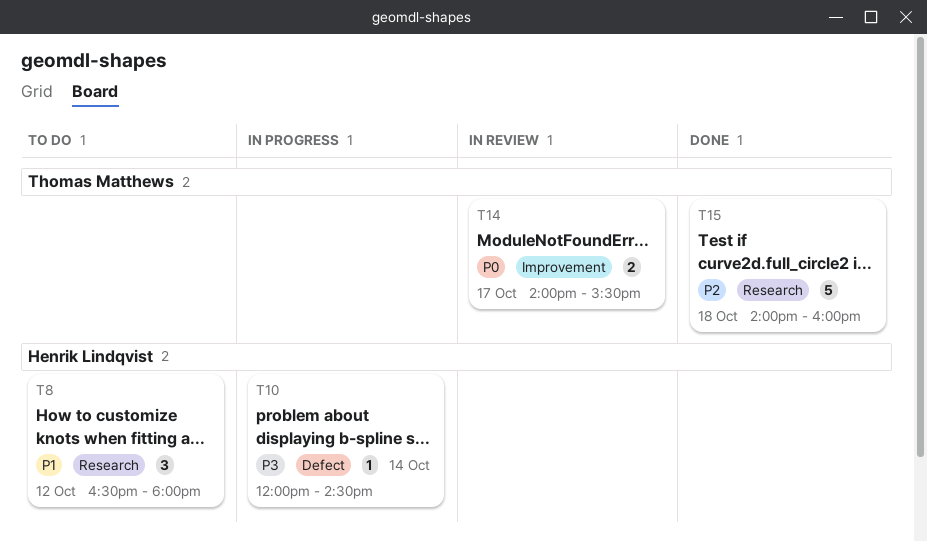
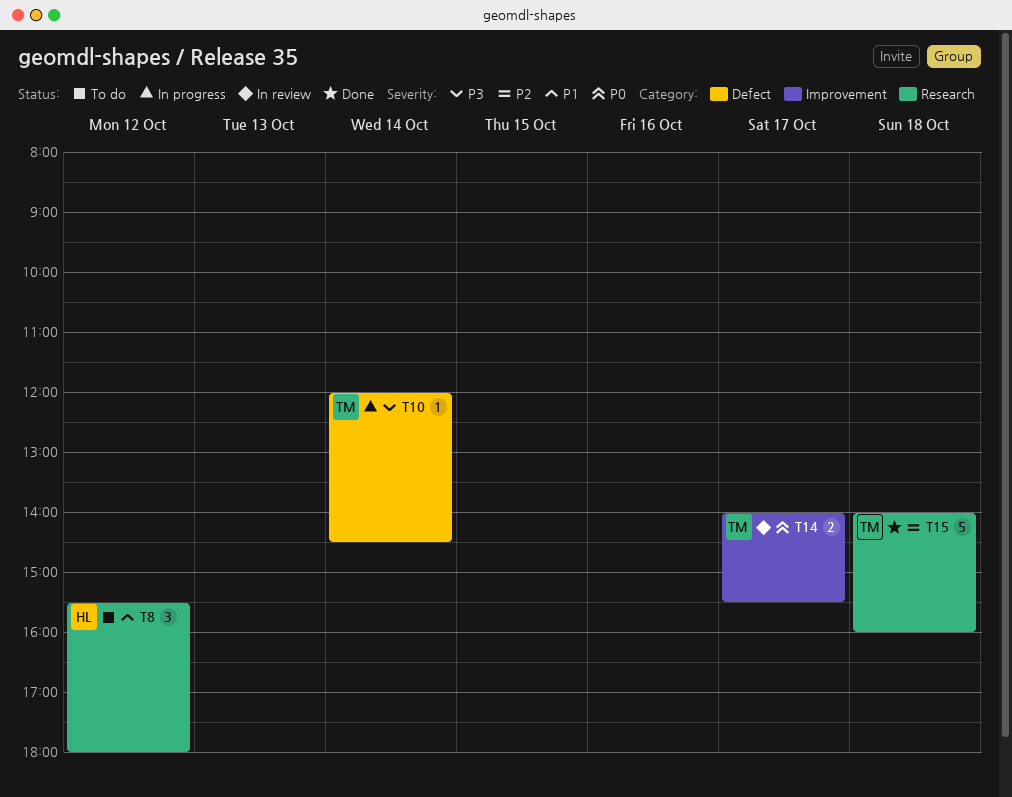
T8, begins: 16:30 -> 15:30
T10, owner: Henrik Lindqvist -> Thomas Matthews

